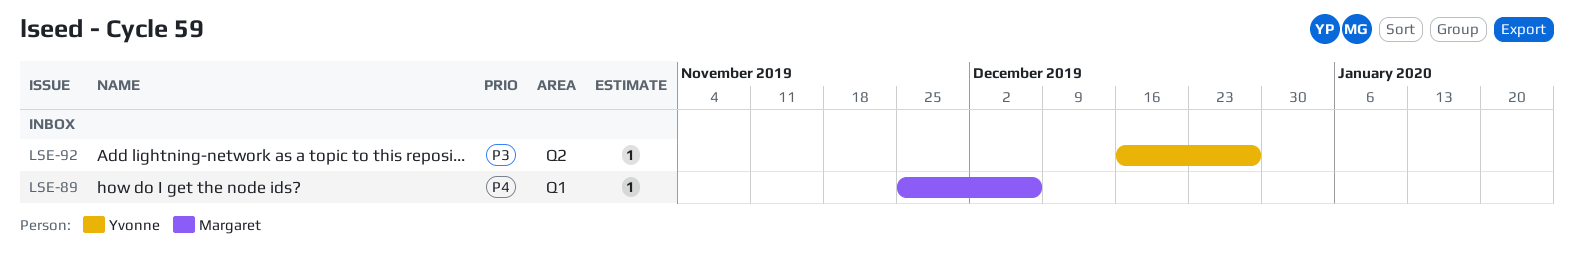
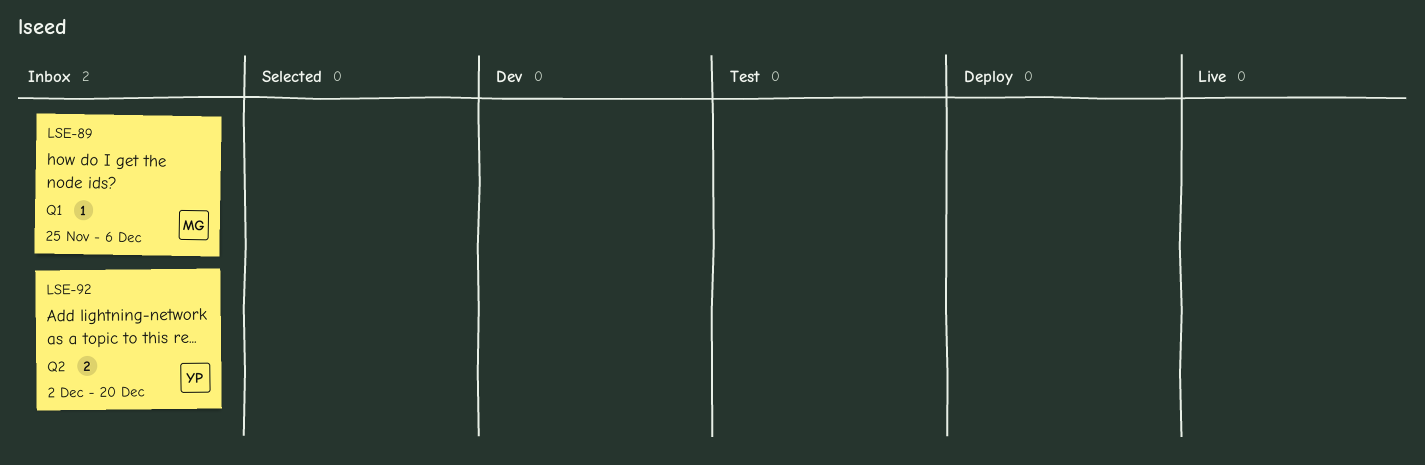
LSE-92, estimate: 1 -> 2
LSE-92, start: Dec 16 -> Dec 2
LSE-92, due: Dec 27 -> Dec 20

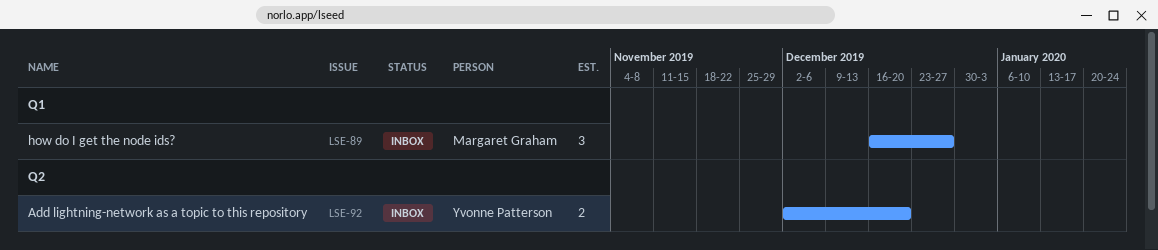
LSE-89, estimate: 1 -> 3
LSE-89, start: Nov 25 -> Dec 16
LSE-89, due: Dec 6 -> Dec 27

